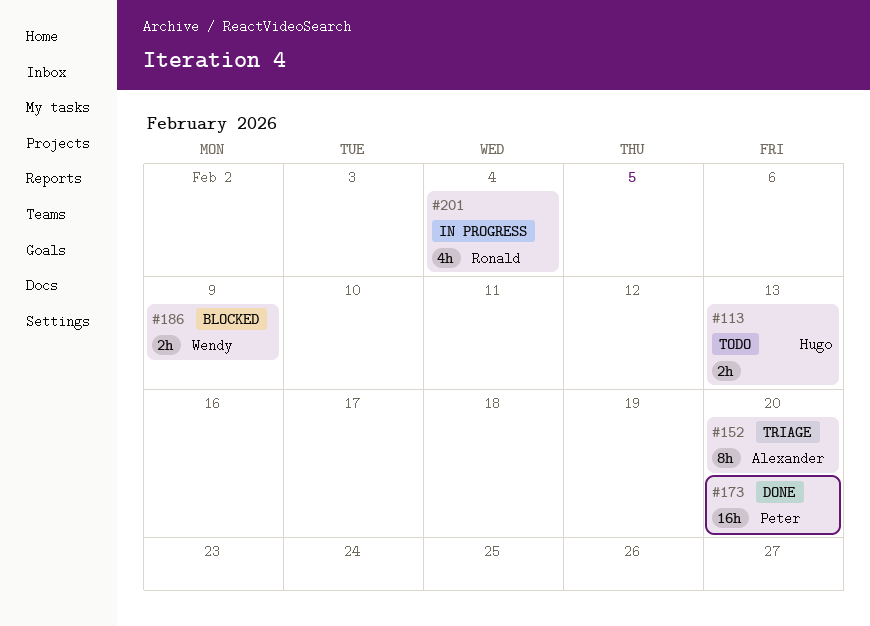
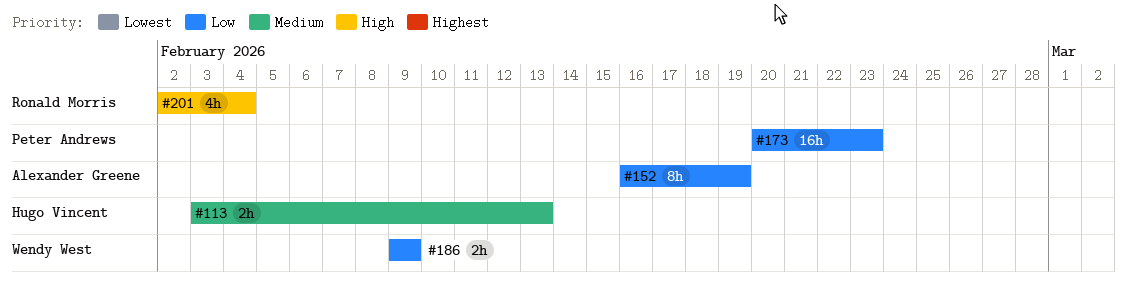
#152, due: Feb 20 -> Feb 19
#173, due: Feb 20 -> Feb 23

